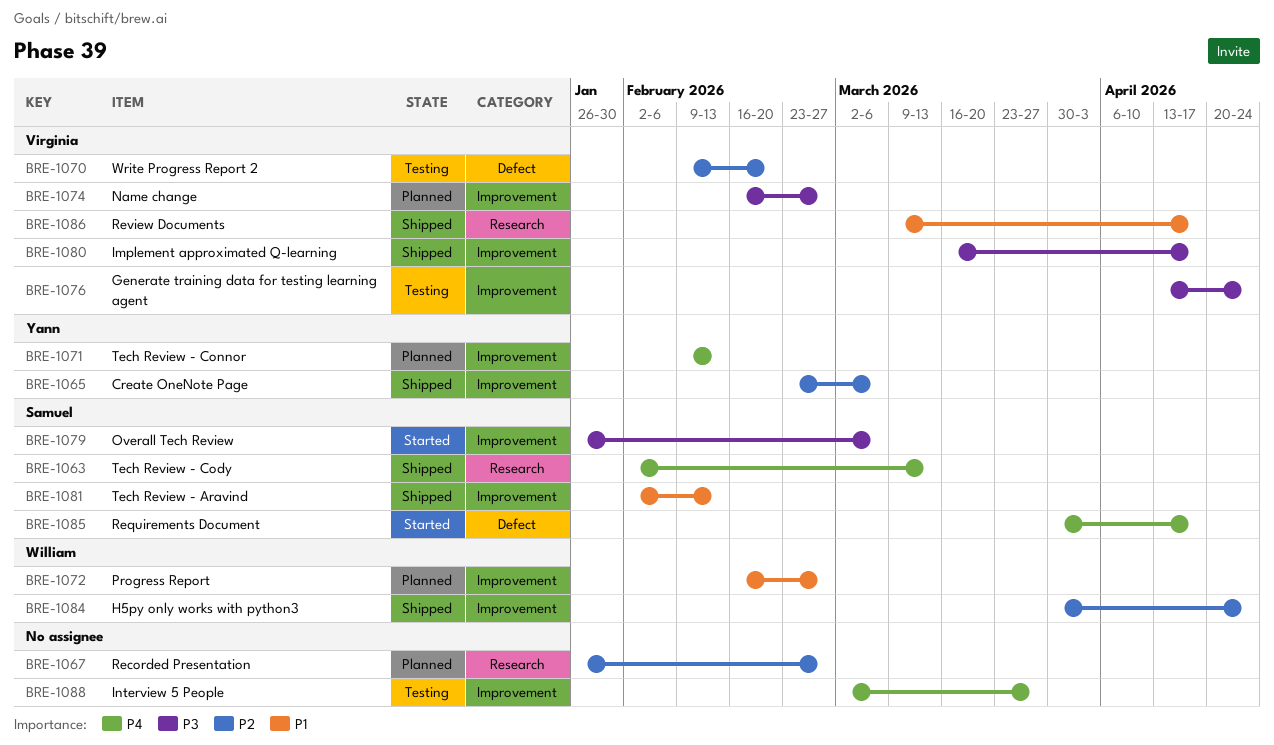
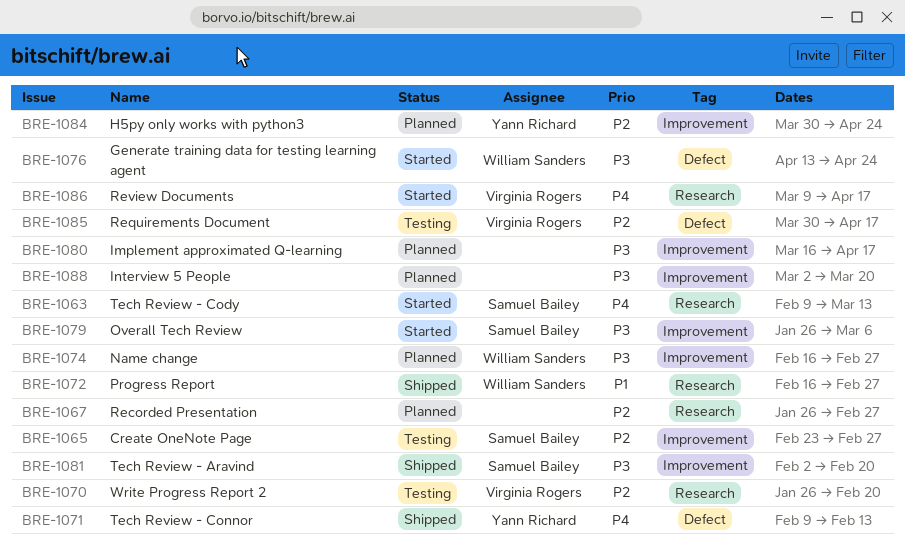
BRE-1063, status: Shipped -> Started
BRE-1063, start: Feb 2 -> Feb 9
BRE-1065, status: Shipped -> Testing
BRE-1065, owner: Yann Richard -> Samuel Bailey
BRE-1065, due: Mar 6 -> Feb 27
BRE-1070, label: Defect -> Research
BRE-1070, start: Feb 9 -> Jan 26
BRE-1071, status: Planned -> Shipped
BRE-1071, label: Improvement -> Defect
BRE-1072, status: Planned -> Shipped
BRE-1072, label: Improvement -> Research
BRE-1074, owner: Virginia Rogers -> William Sanders
BRE-1076, status: Testing -> Started
BRE-1076, owner: Virginia Rogers -> William Sanders
BRE-1076, label: Improvement -> Defect
BRE-1080, status: Shipped -> Planned
BRE-1080, owner: Virginia Rogers -> none
BRE-1081, priority: P1 -> P3
BRE-1081, due: Feb 13 -> Feb 20
BRE-1084, status: Shipped -> Planned
BRE-1084, owner: William Sanders -> Yann Richard
BRE-1085, status: Started -> Testing
BRE-1085, owner: Samuel Bailey -> Virginia Rogers
BRE-1085, priority: P4 -> P2
BRE-1086, status: Shipped -> Started
BRE-1086, priority: P1 -> P4
BRE-1088, status: Testing -> Planned
BRE-1088, priority: P4 -> P3
BRE-1088, due: Mar 27 -> Mar 20

